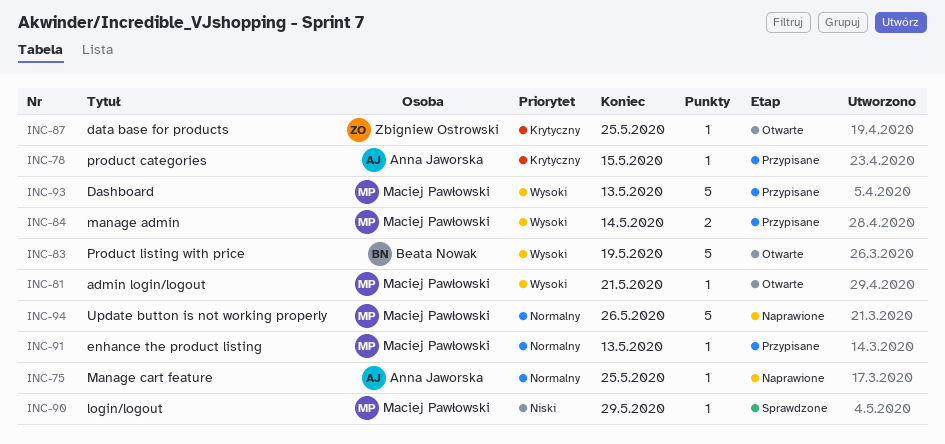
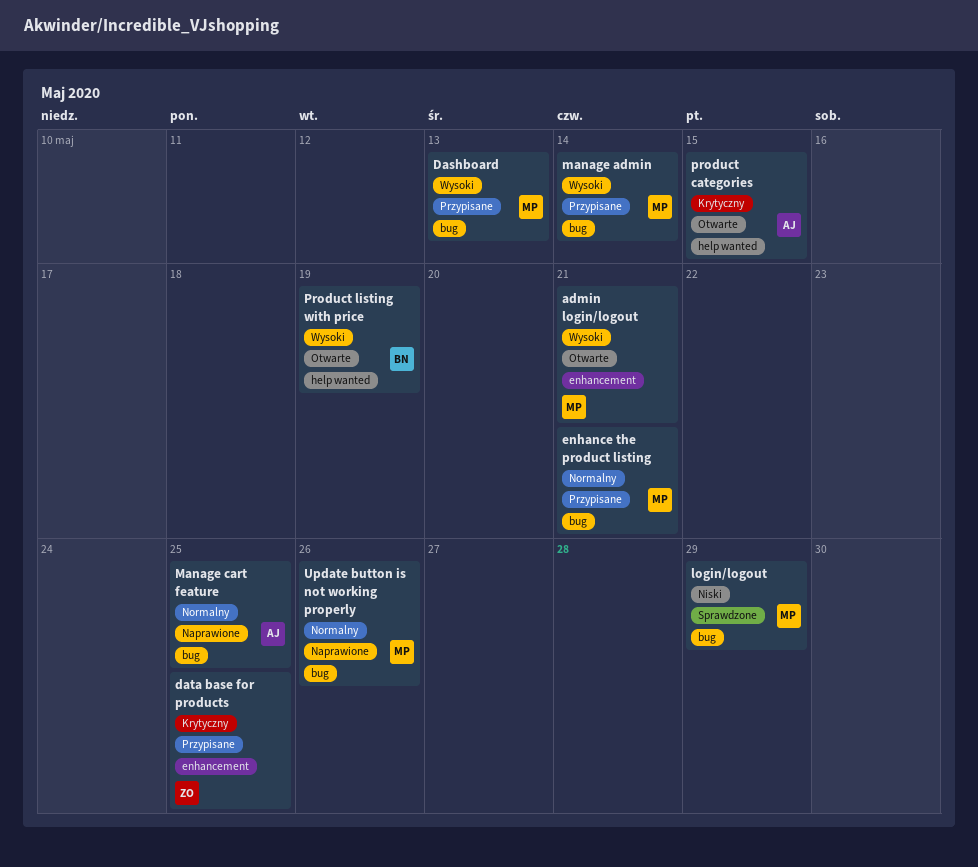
data base for products, status: Otwarte -> Przypisane
enhance the product listing, due: May 13 -> May 21
product categories, status: Przypisane -> Otwarte

